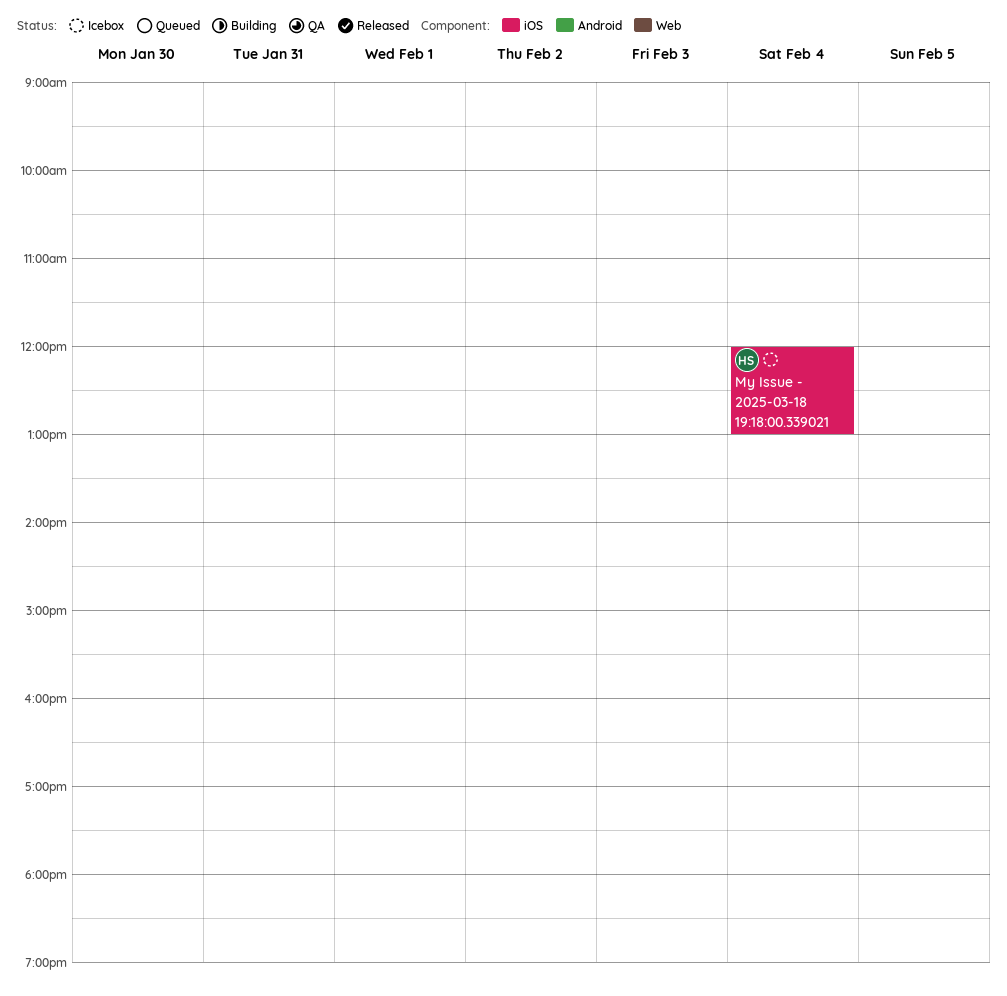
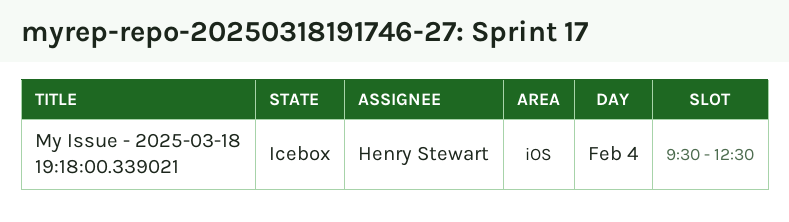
My Issue - 2025-03-18 19:18:00.339021, begins: 12:00 -> 09:30
My Issue - 2025-03-18 19:18:00.339021, ends: 13:00 -> 12:30

